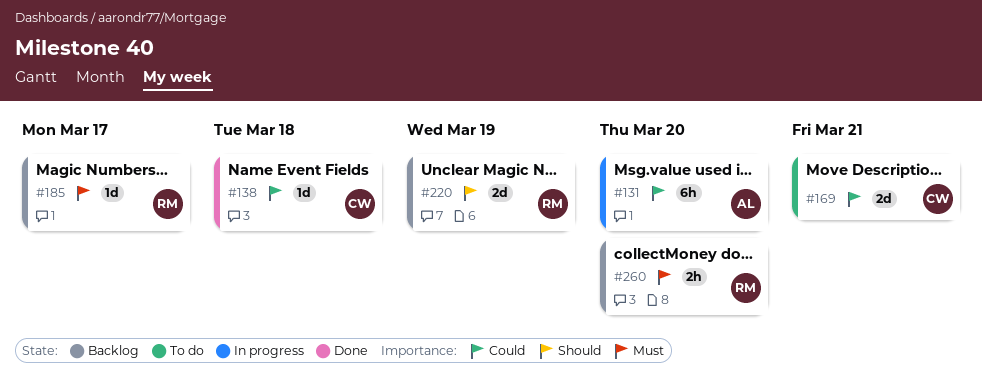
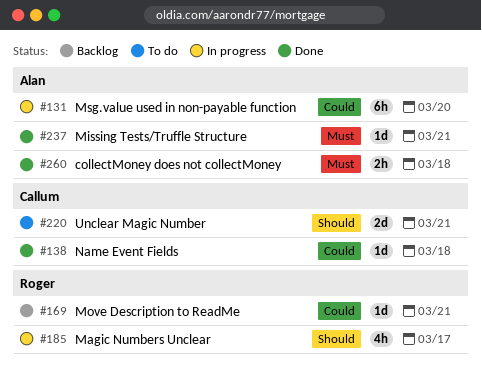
#169, status: To do -> Backlog
#169, owner: Callum -> Roger
#169, estimate: 2d -> 1d
#185, status: Backlog -> In progress
#185, priority: Must -> Should
#185, estimate: 1d -> 4h
#220, status: Backlog -> To do
#220, owner: Roger -> Callum
#220, due: Mar 19 -> Mar 21
#237: none -> present
#260, status: Backlog -> Done
#260, owner: Roger -> Alan
#260, due: Mar 20 -> Mar 18

